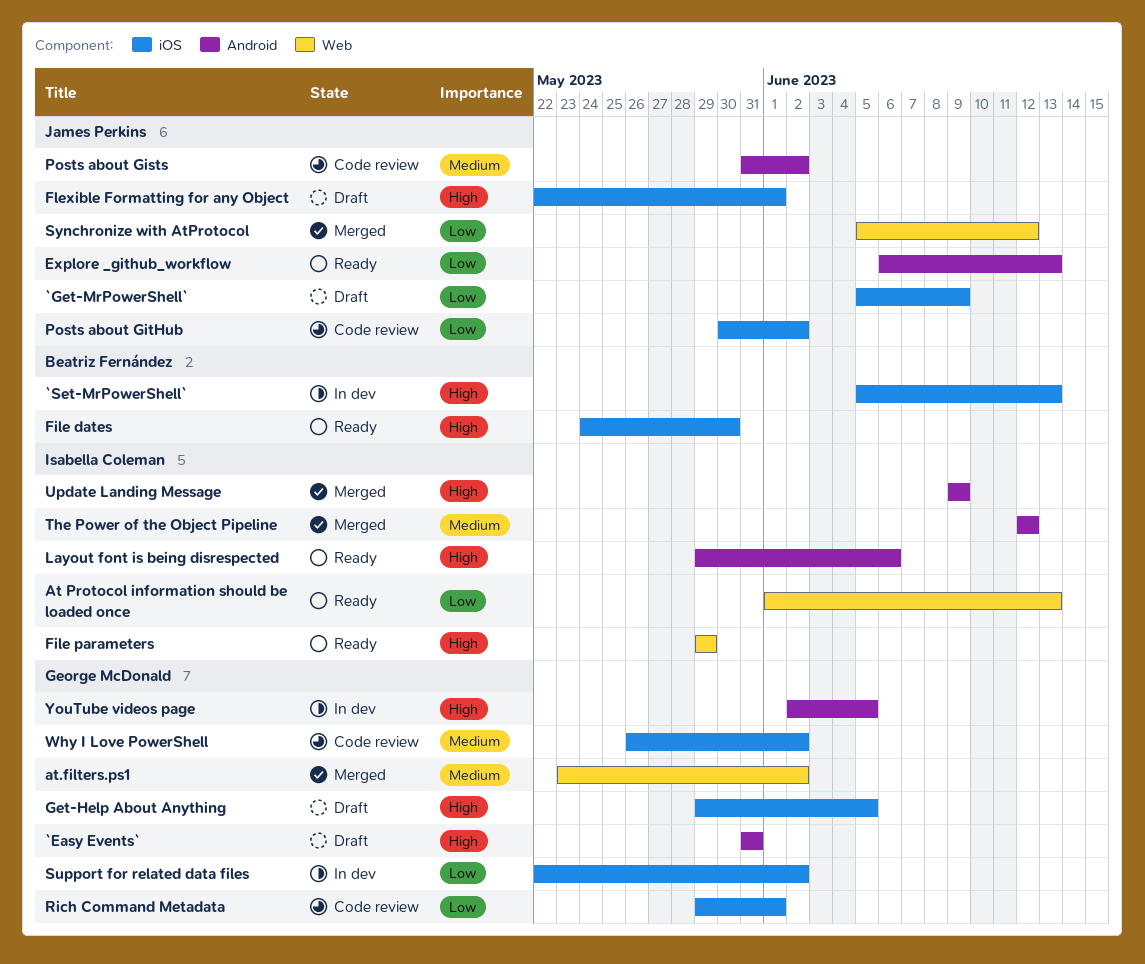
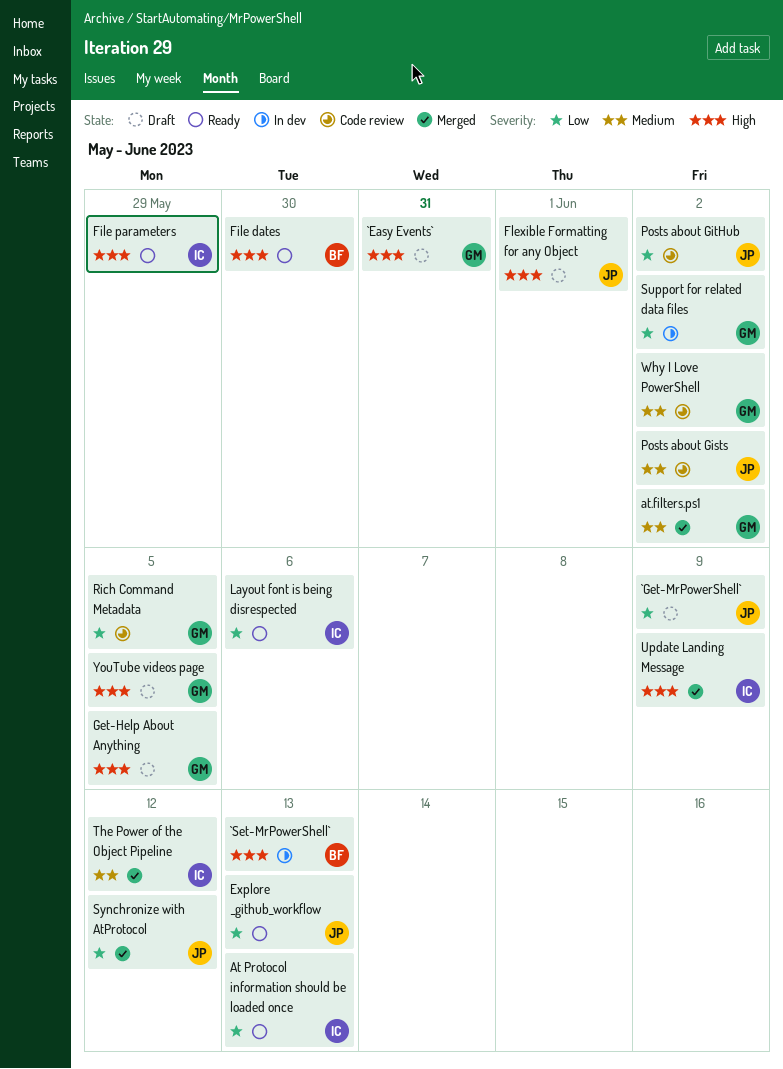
Layout font is being disrespected, priority: High -> Low
Rich Command Metadata, due: Jun 1 -> Jun 5
YouTube videos page, status: In dev -> Draft

